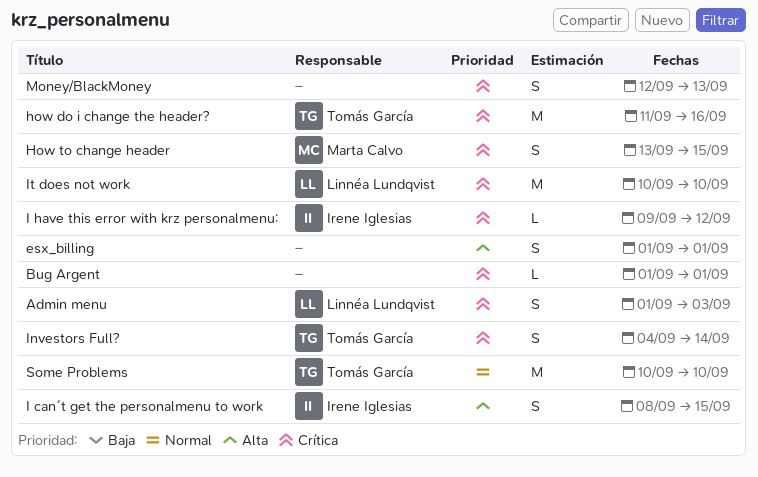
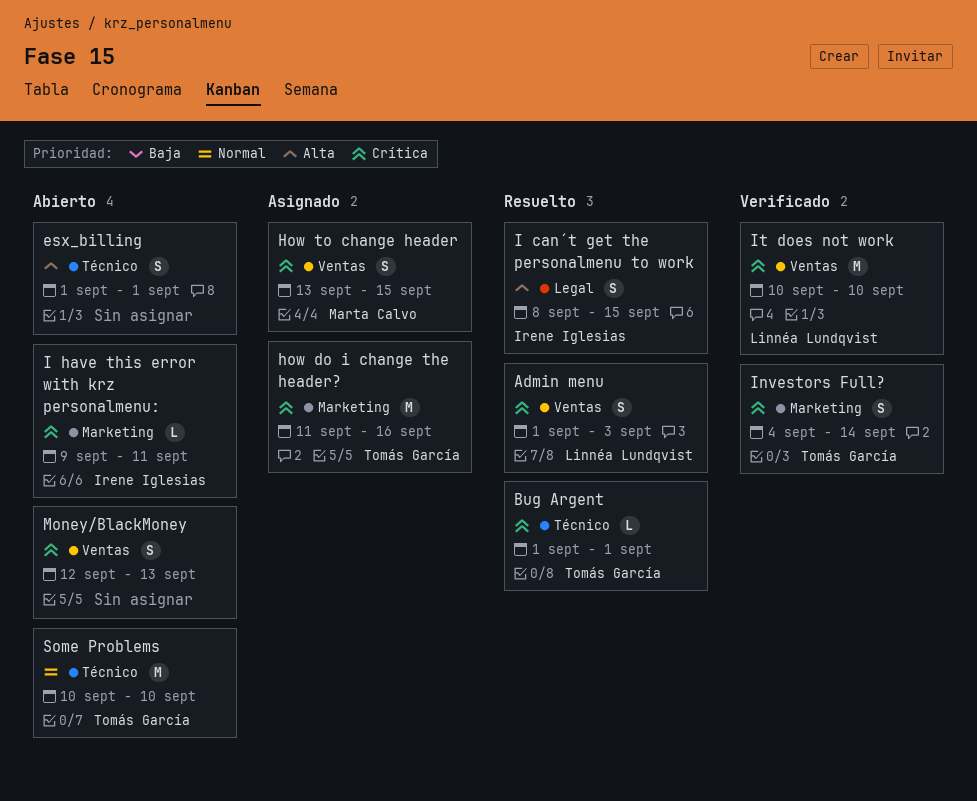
Bug Argent, owner: none -> Tomás García
I have this error with krz personalmenu:, due: Sep 12 -> Sep 11

